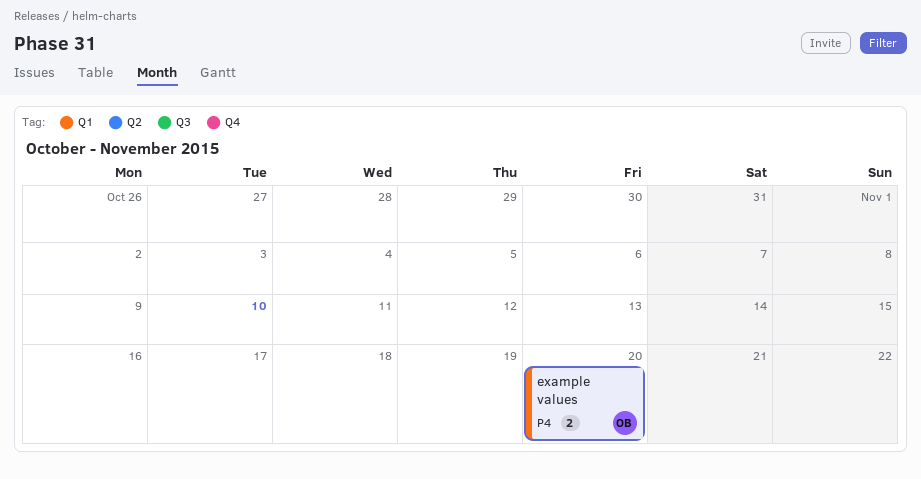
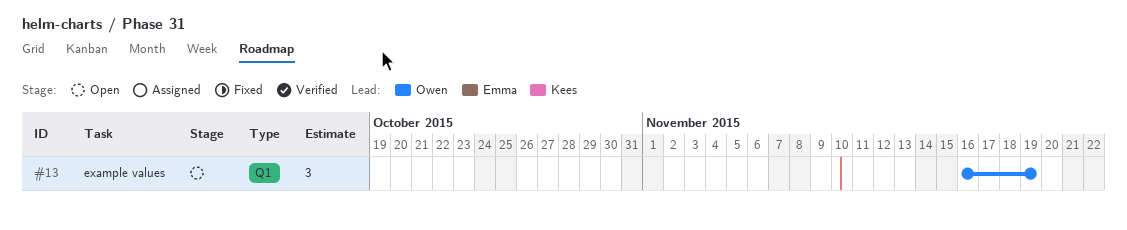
example values, estimate: 2 -> 3
example values, due: Nov 20 -> Nov 19

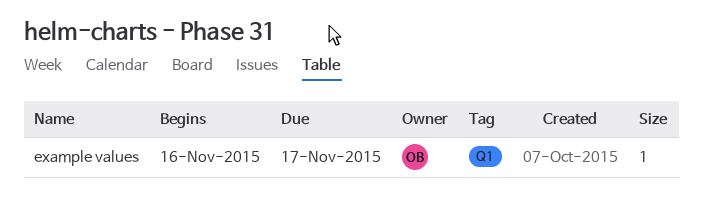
example values, estimate: 3 -> 1
example values, due: Nov 19 -> Nov 17

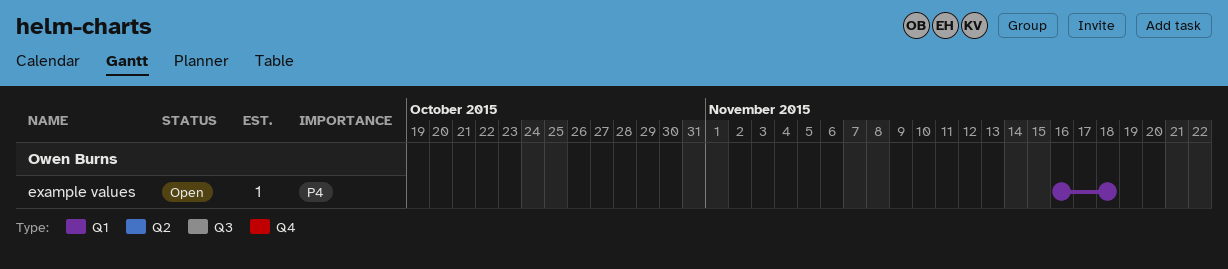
example values, due: Nov 17 -> Nov 18

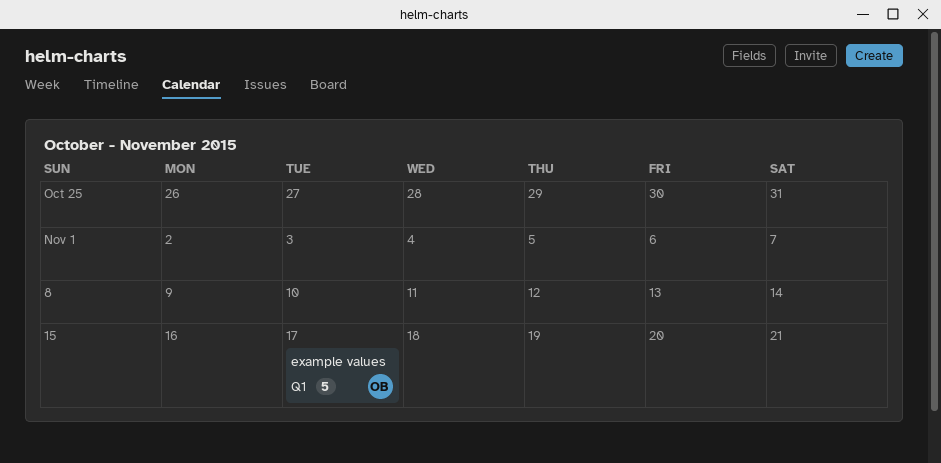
example values, estimate: 1 -> 5
example values, due: Nov 18 -> Nov 17

